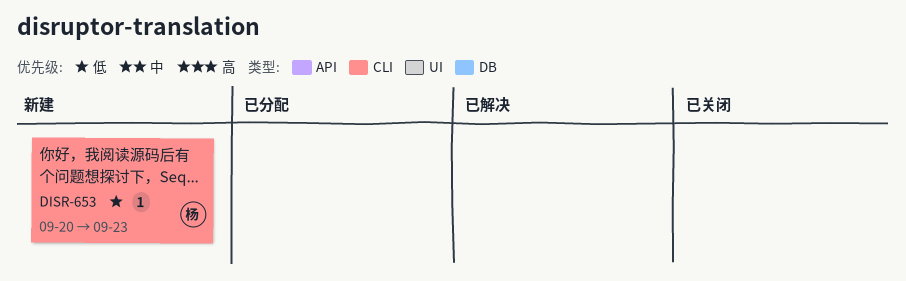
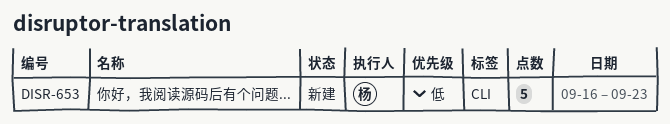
DISR-653, estimate: 1 -> 5
DISR-653, start: Sep 20 -> Sep 16

